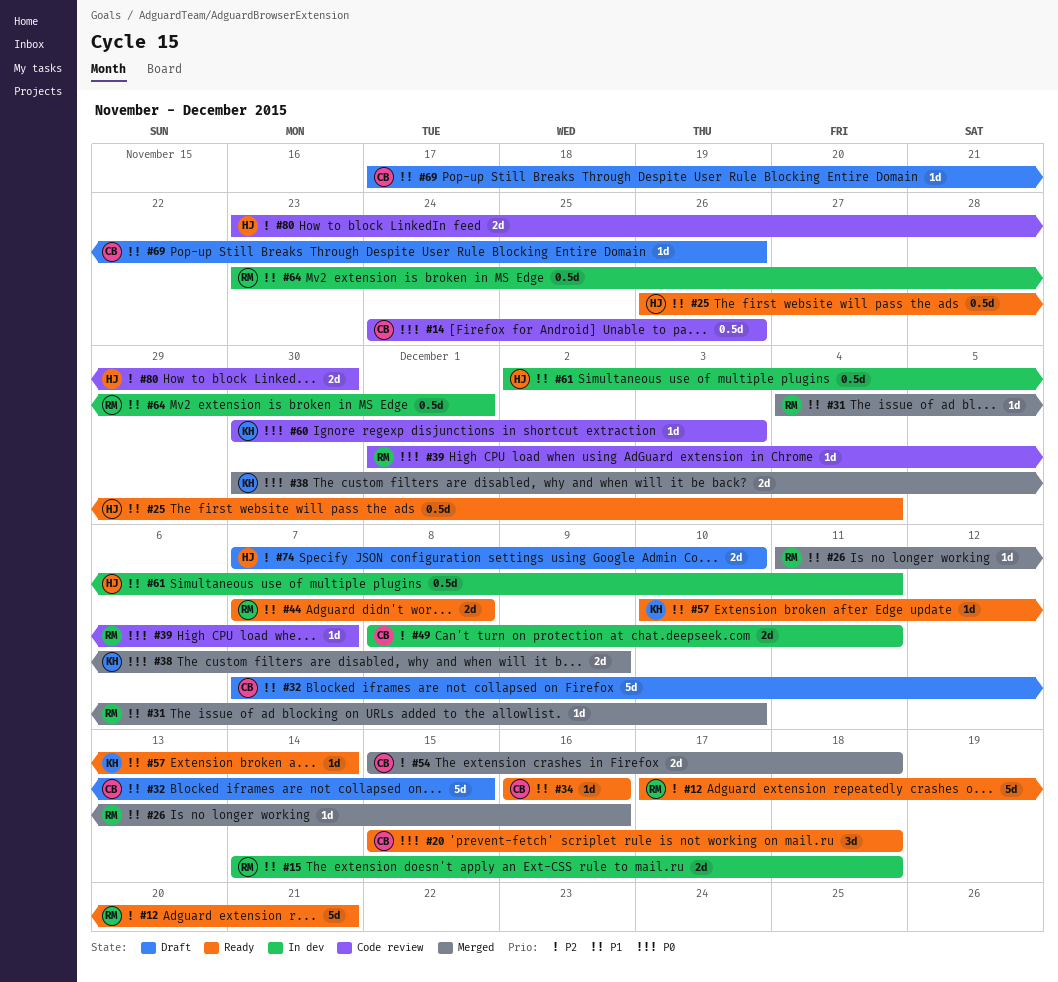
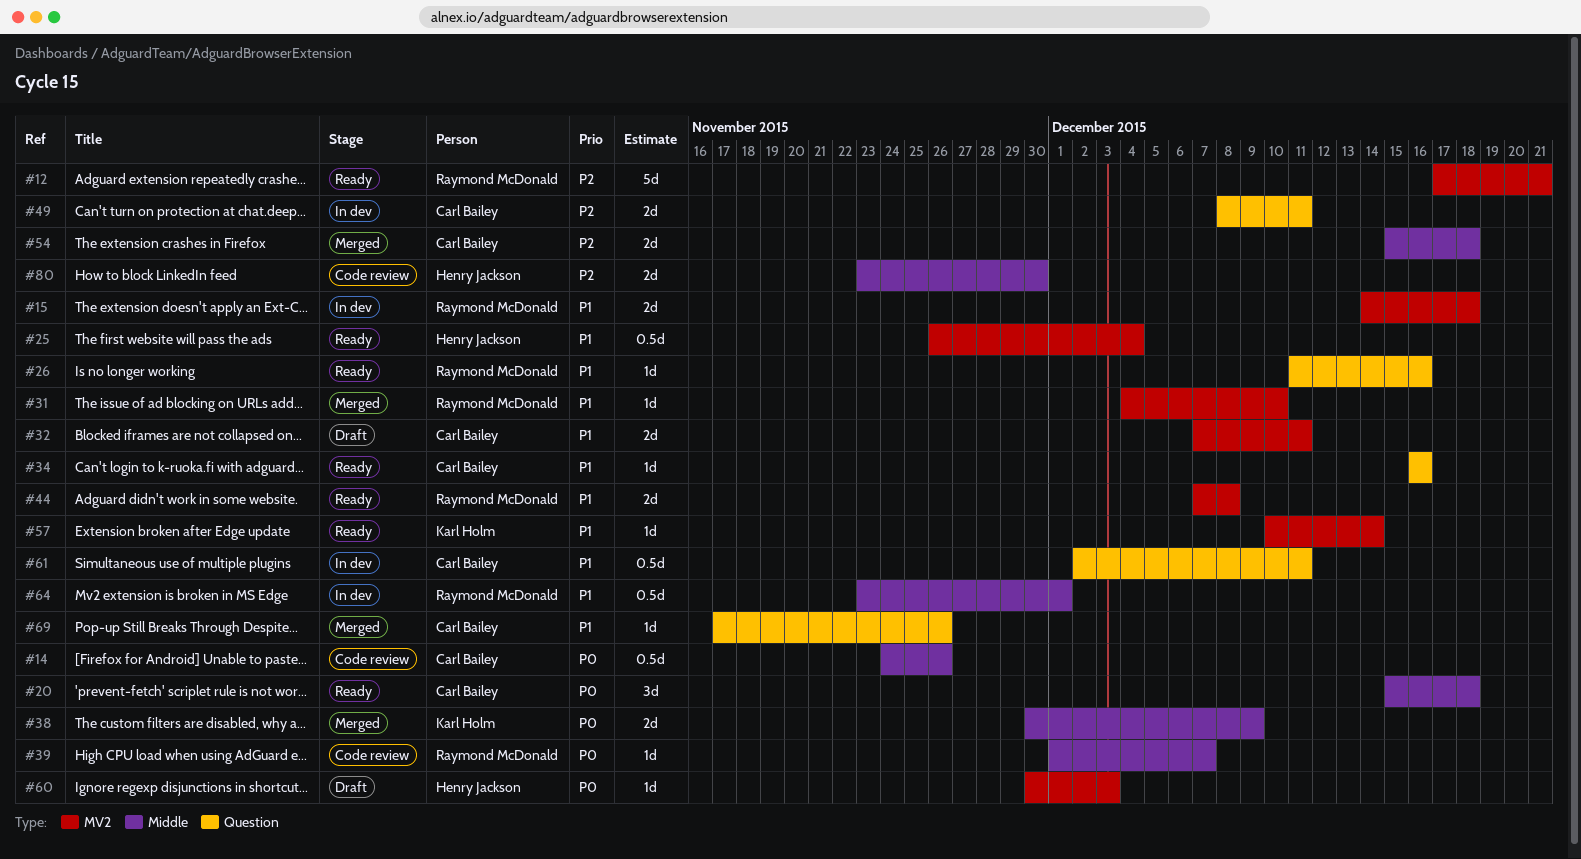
#26, status: Merged -> Ready
#32, estimate: 5d -> 2d
#32, due: Dec 15 -> Dec 11
#60, status: Code review -> Draft
#60, owner: Karl Holm -> Henry Jackson
#61, owner: Henry Jackson -> Carl Bailey
#69, status: Draft -> Merged
#74: present -> none

